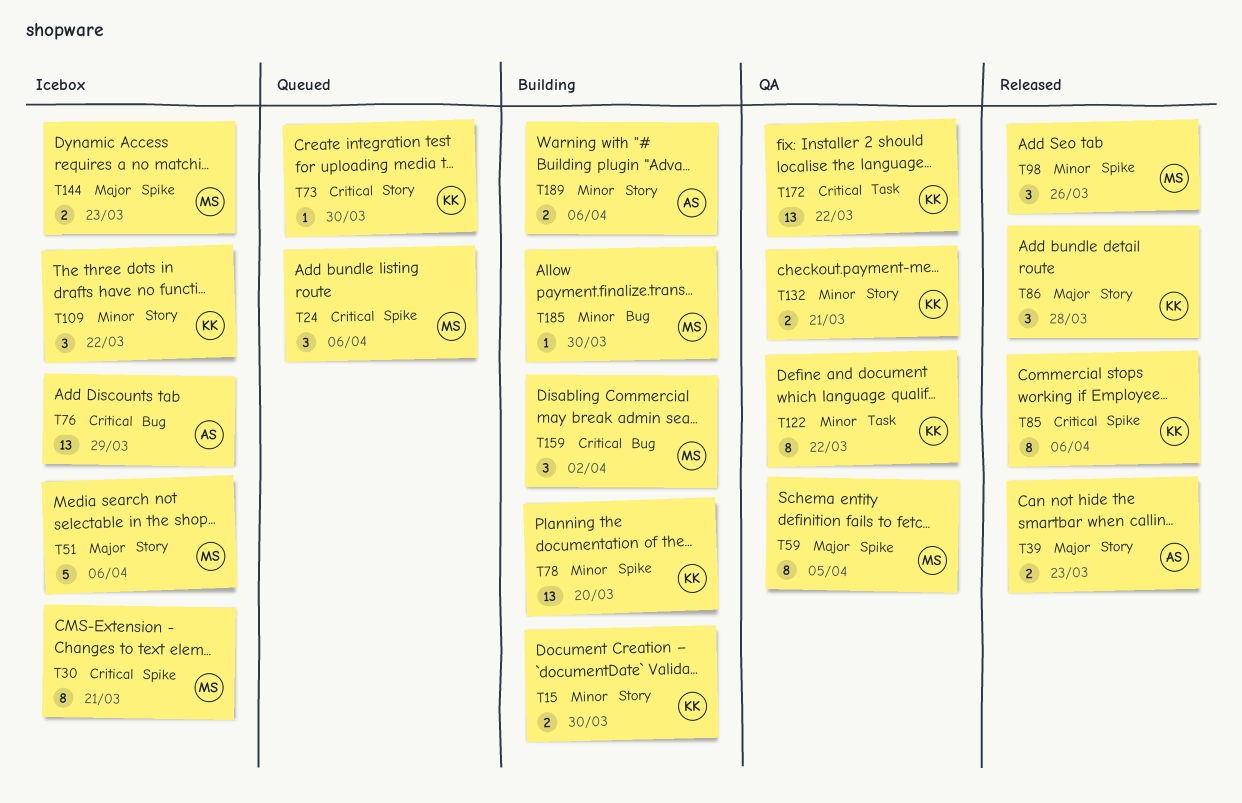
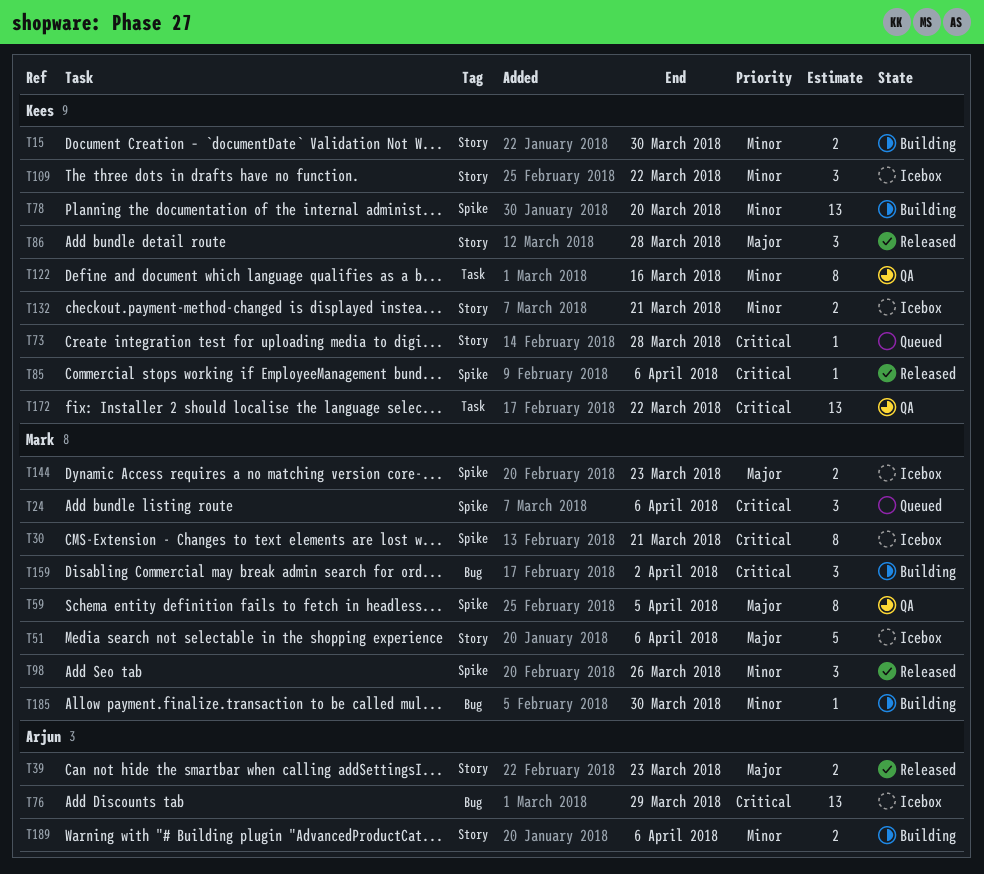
T73, due: Mar 30 -> Mar 28
T85, estimate: 8 -> 1
T122, due: Mar 22 -> Mar 16
T132, status: QA -> Icebox

